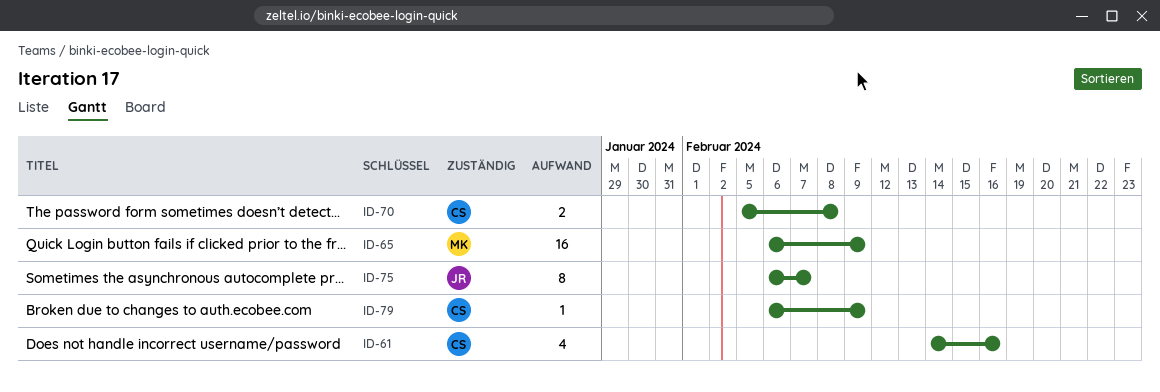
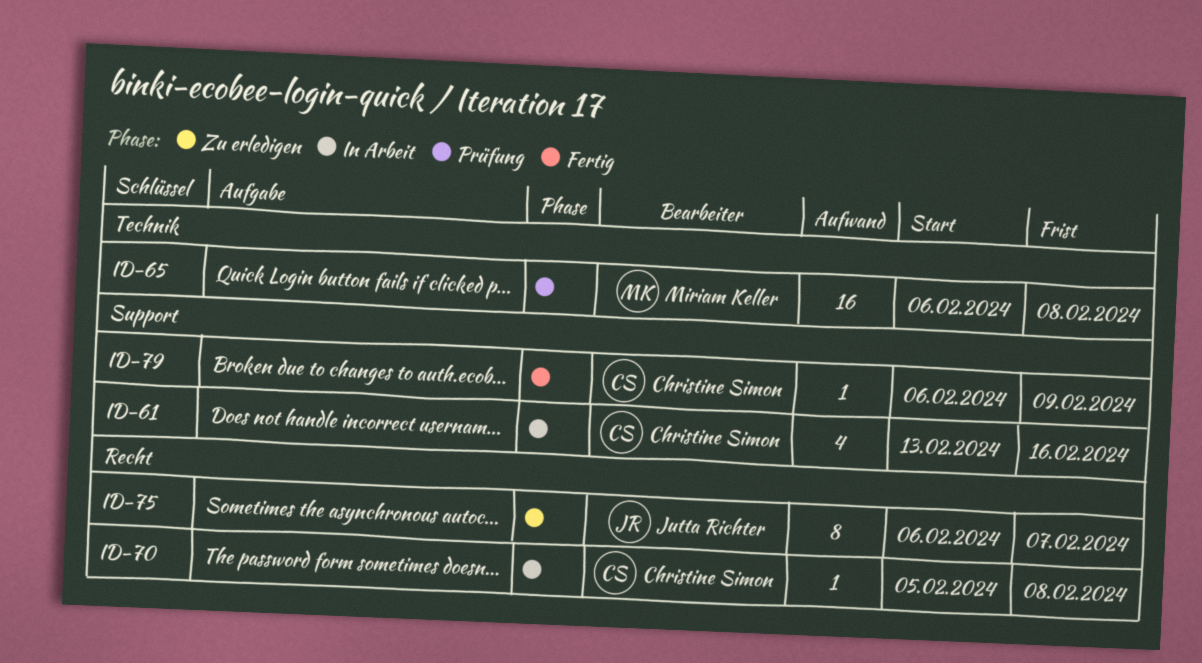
ID-61, start: Feb 14 -> Feb 13
ID-65, due: Feb 9 -> Feb 8
ID-70, estimate: 2 -> 1

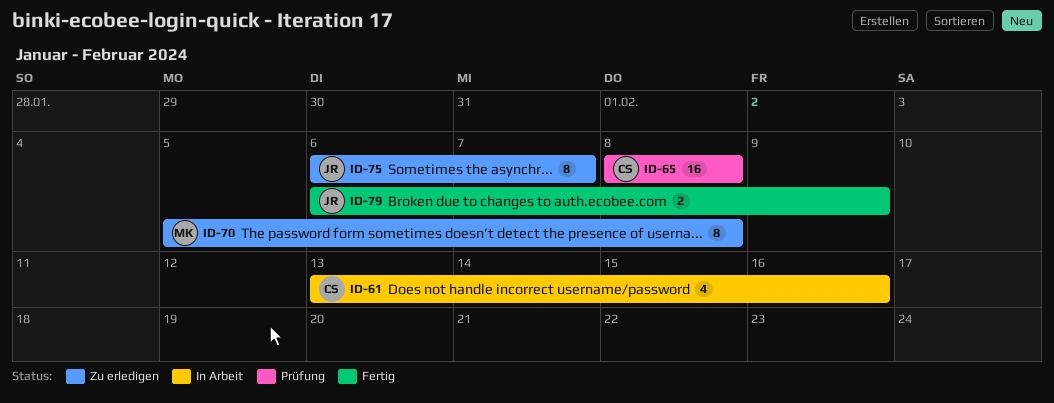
ID-65, owner: Miriam Keller -> Christine Simon
ID-65, start: Feb 6 -> Feb 8
ID-70, status: In Arbeit -> Zu erledigen
ID-70, owner: Christine Simon -> Miriam Keller
ID-70, estimate: 1 -> 8
ID-79, owner: Christine Simon -> Jutta Richter
ID-79, estimate: 1 -> 2

